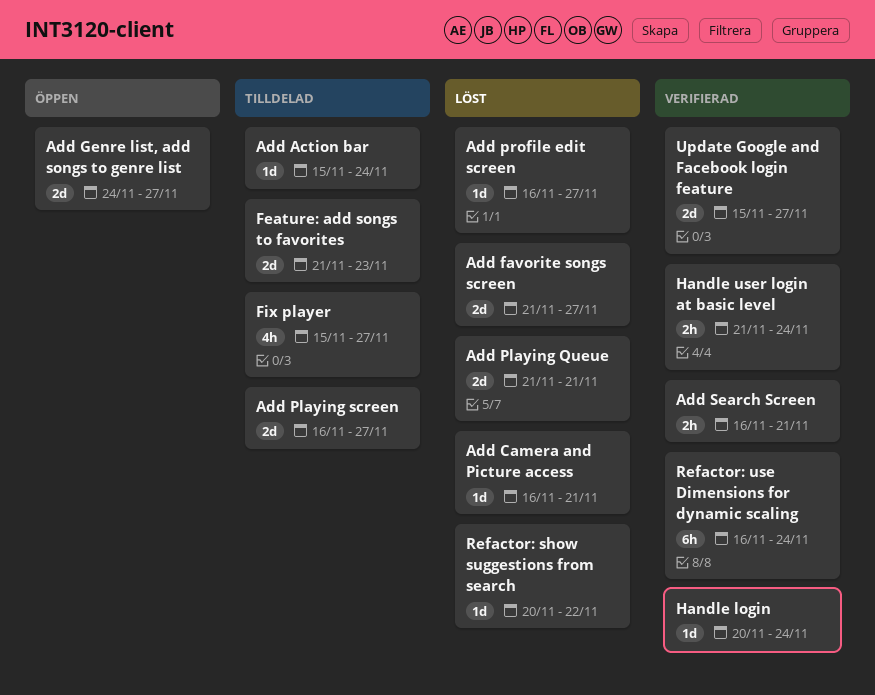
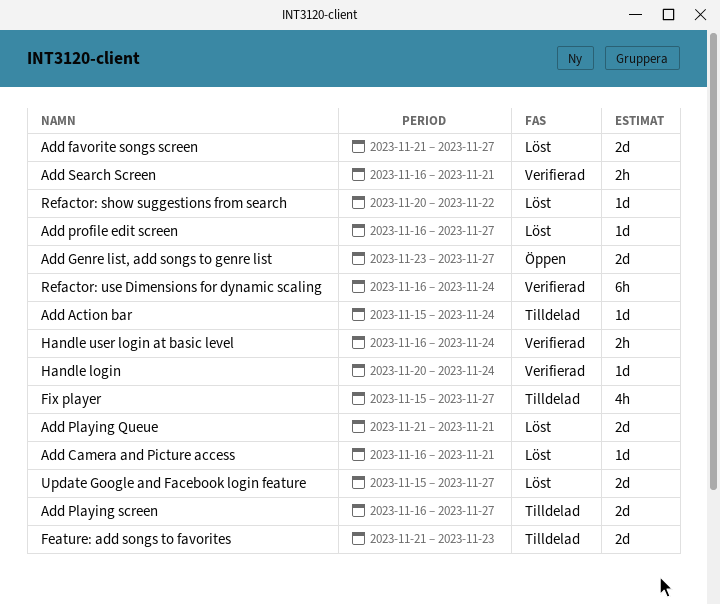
Add Genre list, add songs to genre list, start: Nov 24 -> Nov 23
Handle user login at basic level, start: Nov 21 -> Nov 16
Update Google and Facebook login feature, status: Verifierad -> Löst

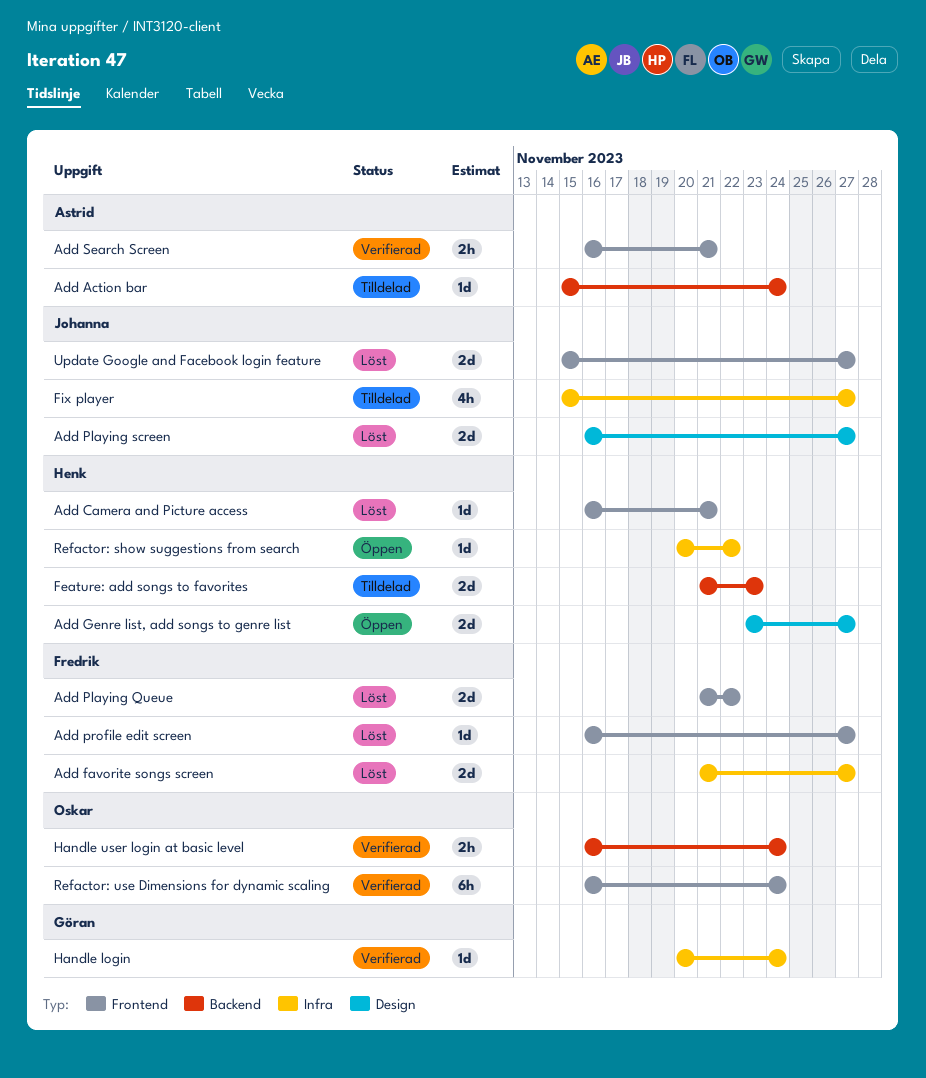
Add Playing Queue, due: Nov 21 -> Nov 22
Add Playing screen, status: Tilldelad -> Löst
Refactor: show suggestions from search, status: Löst -> Öppen

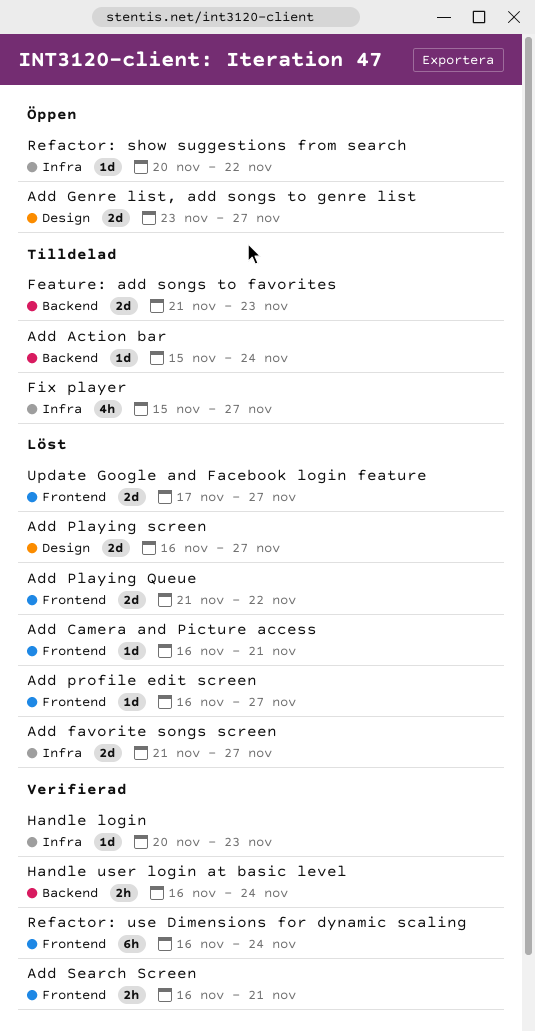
Handle login, due: Nov 24 -> Nov 23
Update Google and Facebook login feature, start: Nov 15 -> Nov 17

